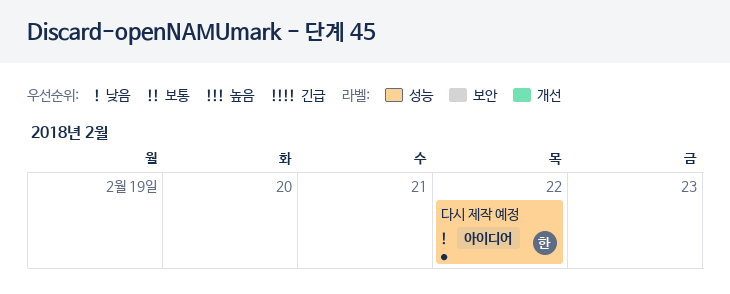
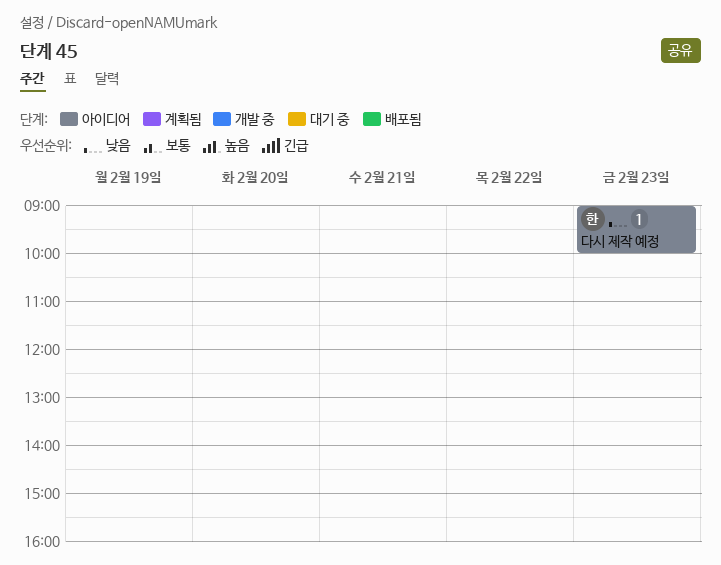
다시 제작 예정, day: Feb 22 -> Feb 23

